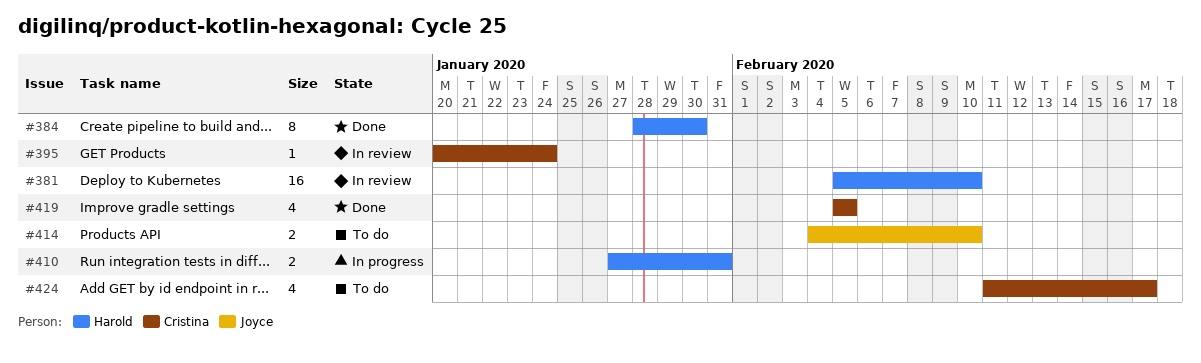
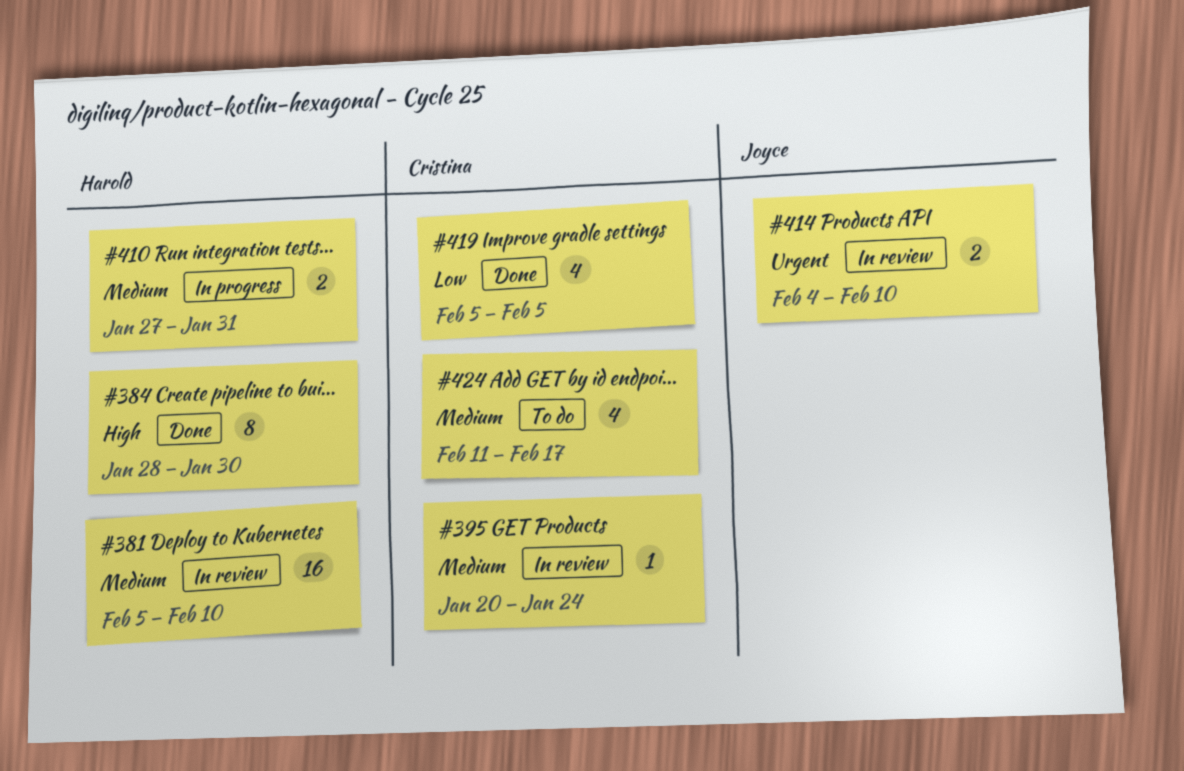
#414, status: To do -> In review

